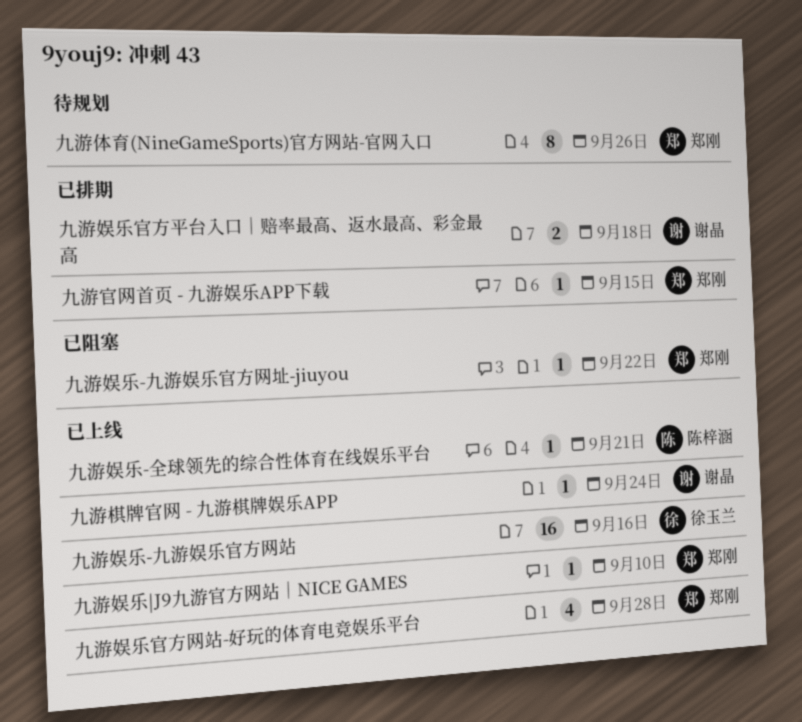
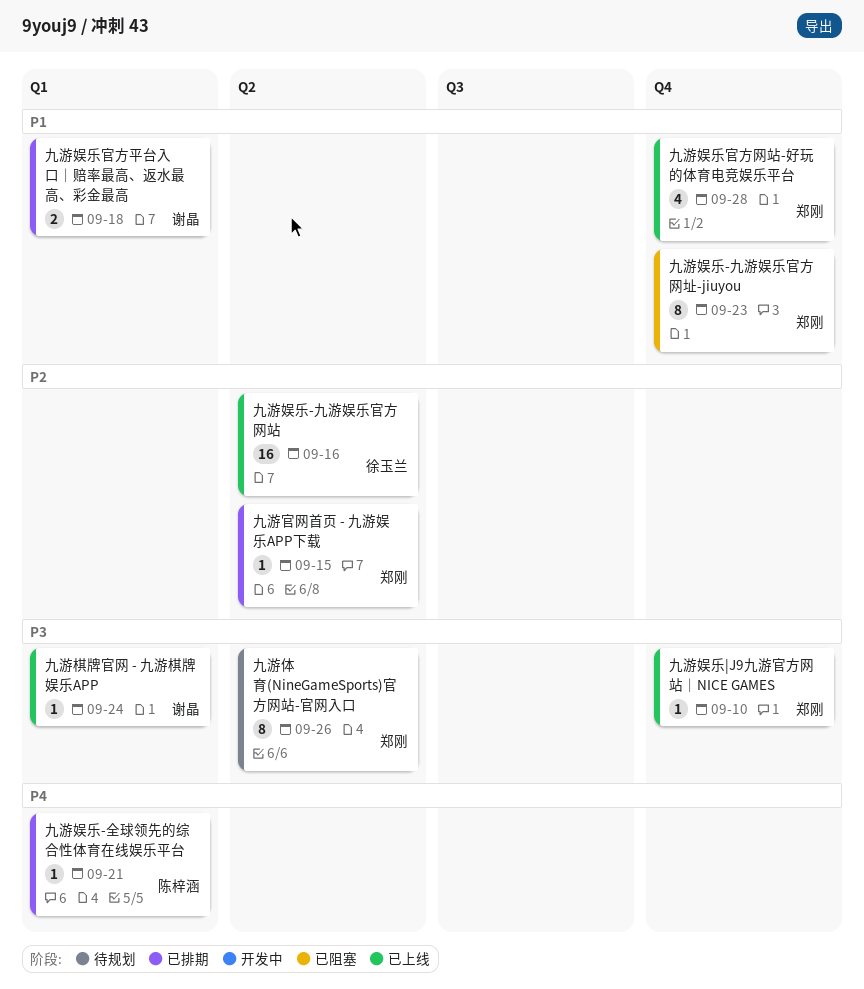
九游娱乐-九游娱乐官方网址-jiuyou, estimate: 1 -> 8
九游娱乐-九游娱乐官方网址-jiuyou, due: Sep 22 -> Sep 23
九游娱乐-全球领先的综合性体育在线娱乐平台, status: 已上线 -> 已排期

